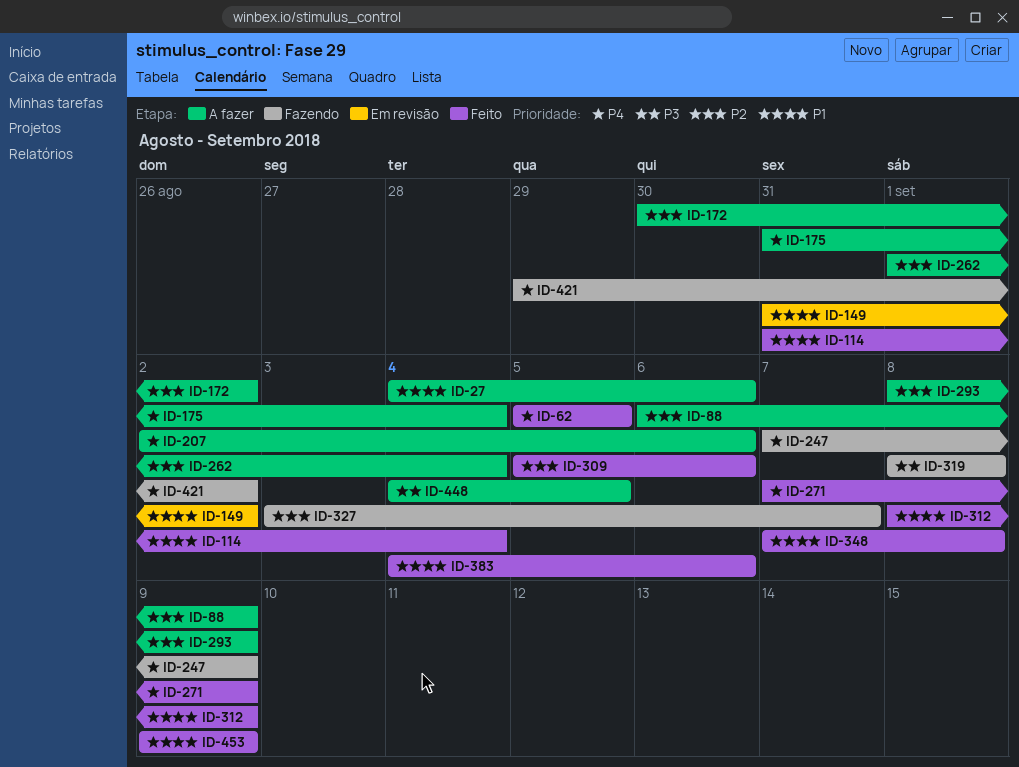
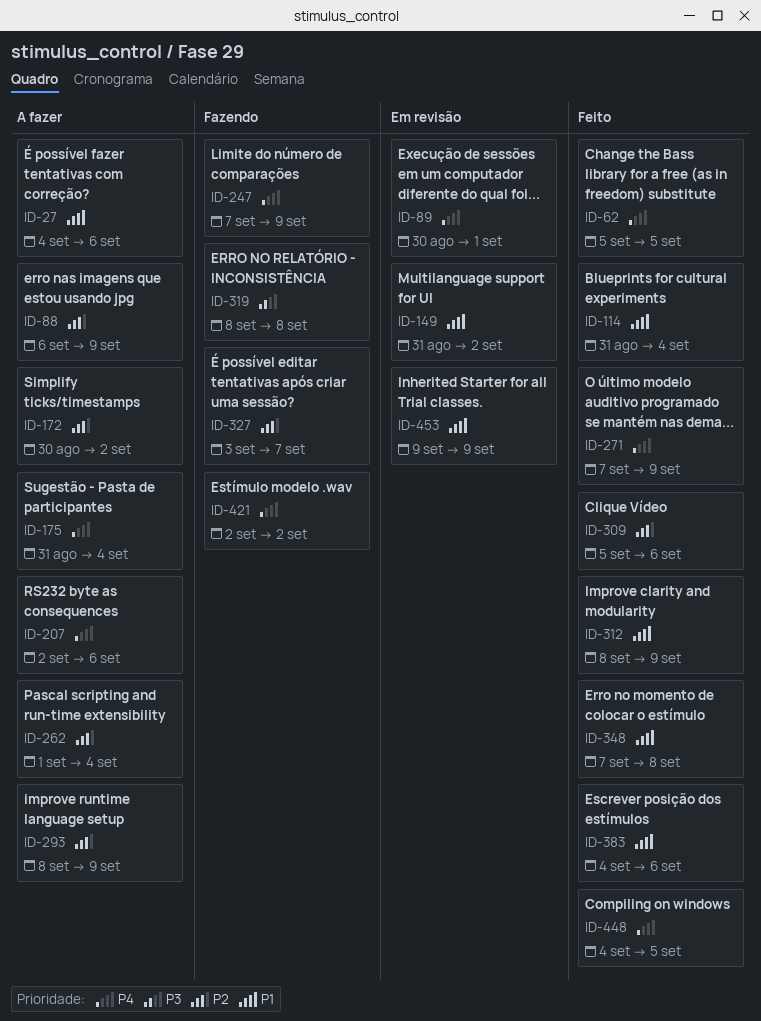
ID-89: none -> present
ID-421, start: Aug 29 -> Sep 2
ID-448, status: A fazer -> Feito
ID-448, priority: P3 -> P4
ID-453, status: Feito -> Em revisão

